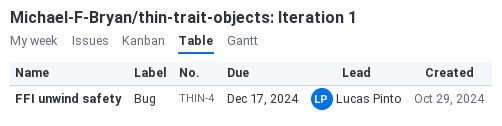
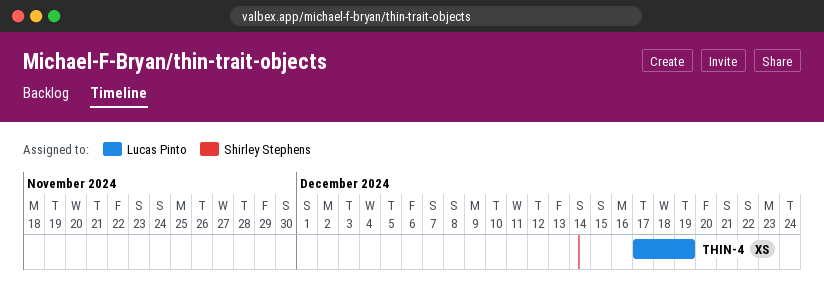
THIN-4, due: Dec 17 -> Dec 19

